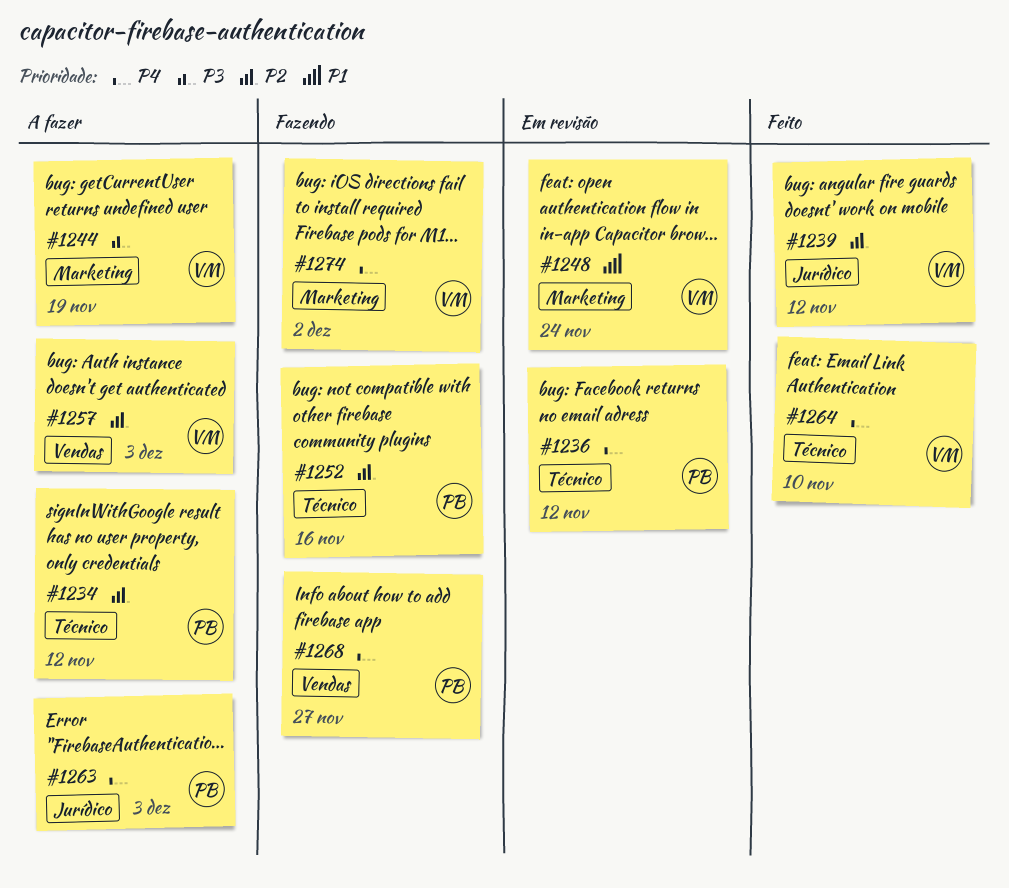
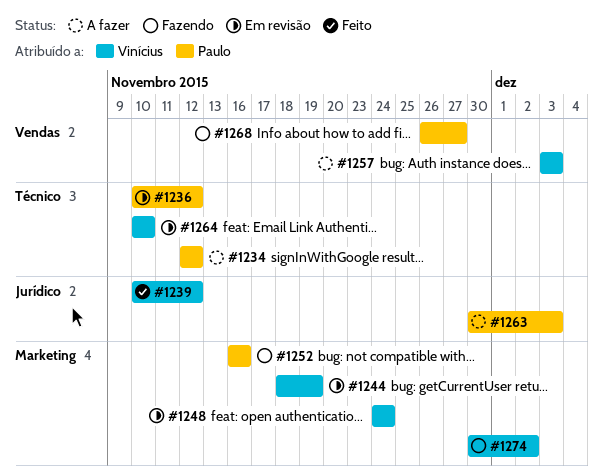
#1244, status: A fazer -> Em revisão
#1252, label: Técnico -> Marketing
#1264, status: Feito -> Em revisão

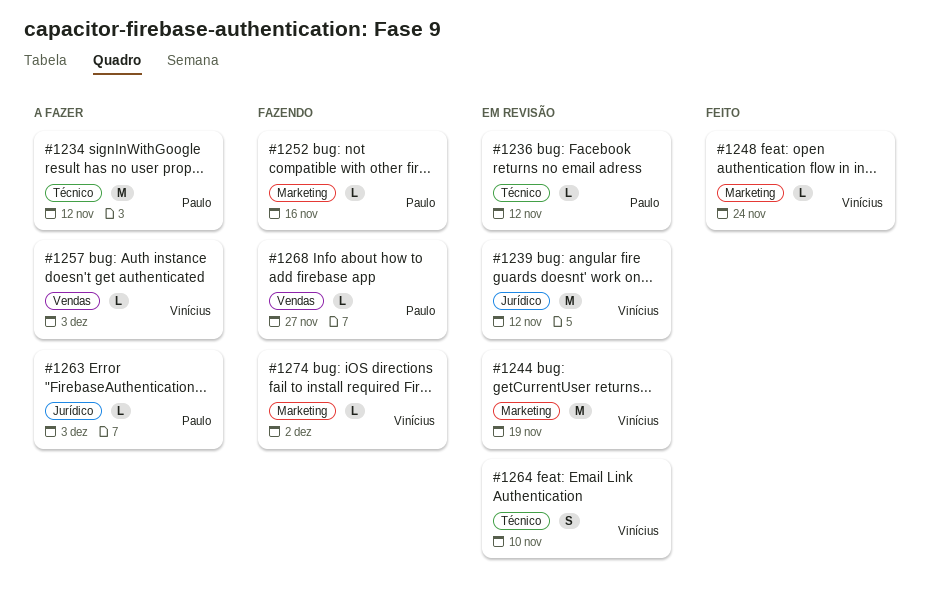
#1239, status: Feito -> Em revisão
#1248, status: Em revisão -> Feito

